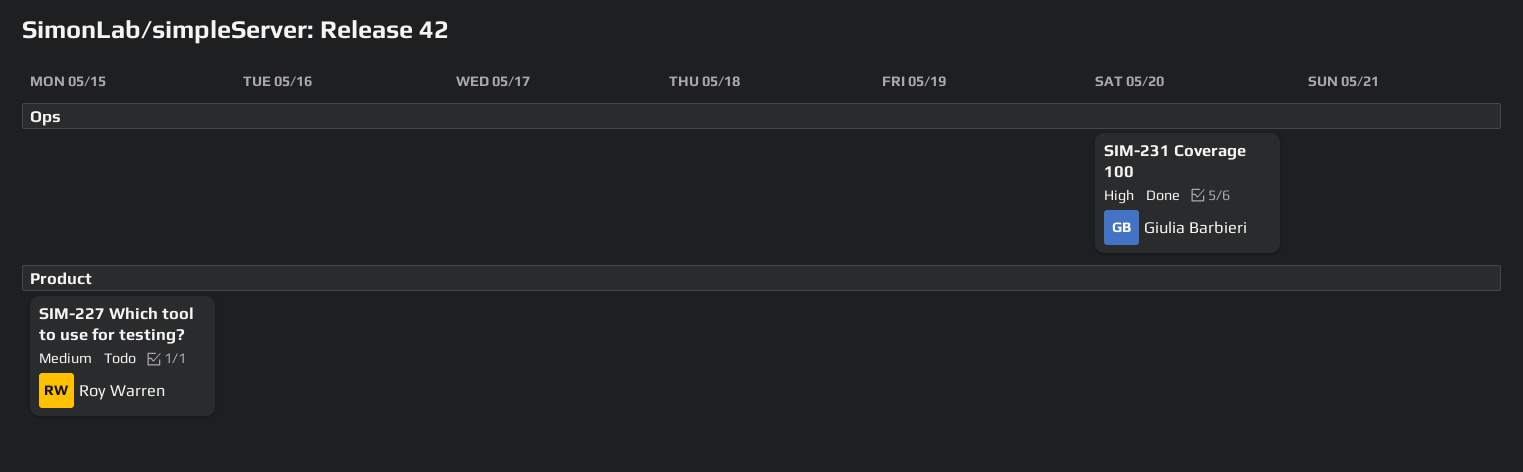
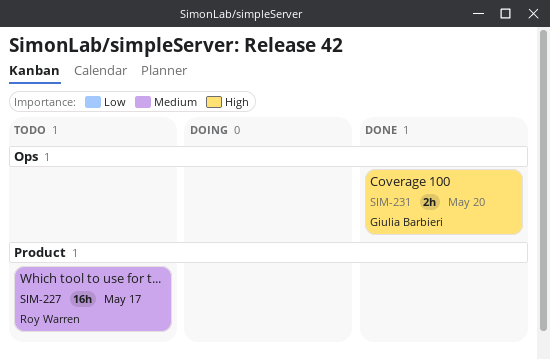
SIM-227, due: May 15 -> May 17

